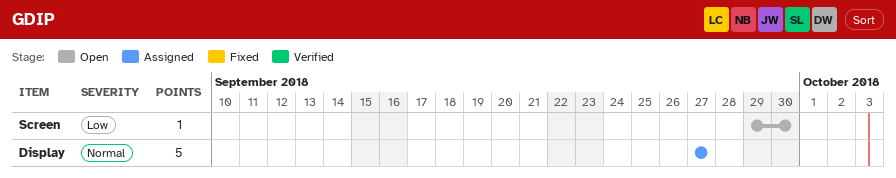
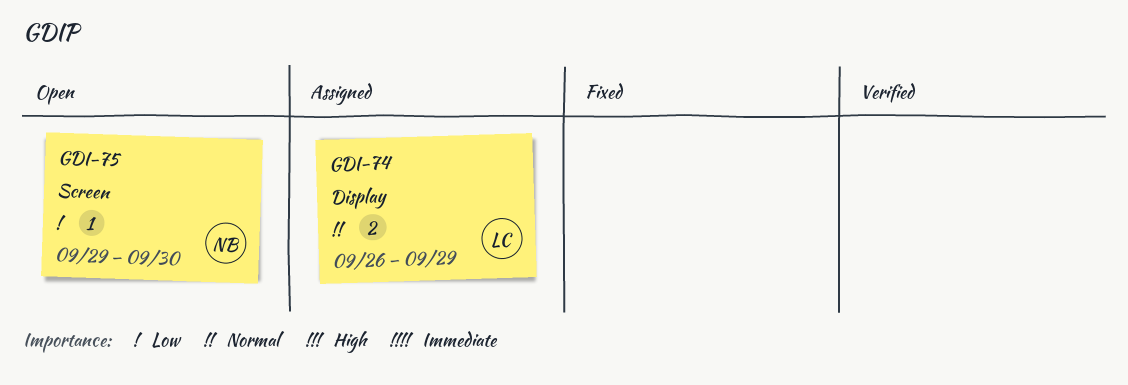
Display, estimate: 5 -> 2
Display, start: Sep 27 -> Sep 26
Display, due: Sep 27 -> Sep 29

